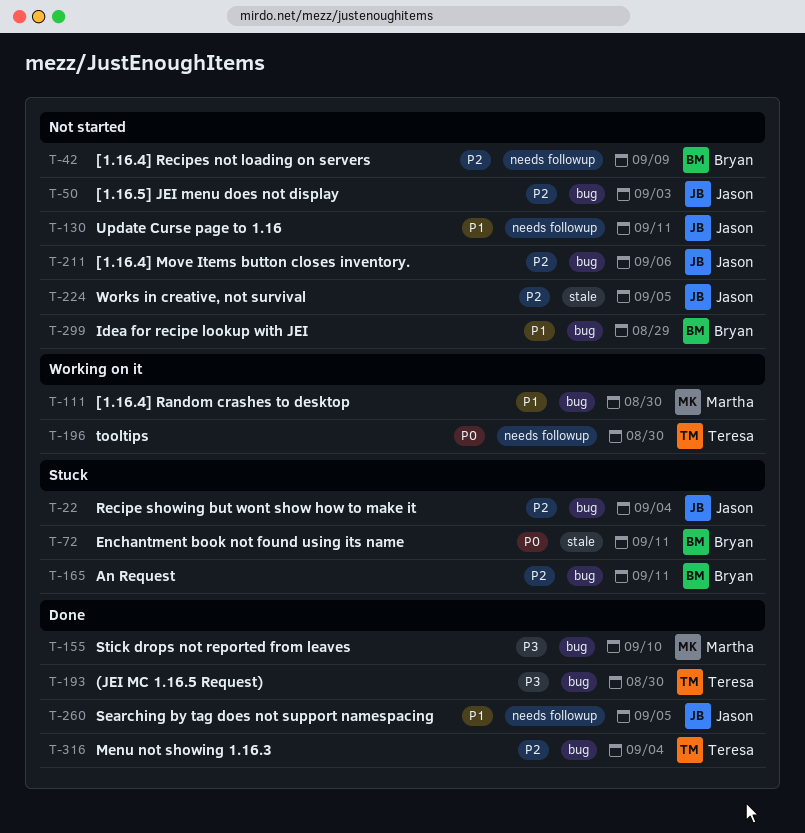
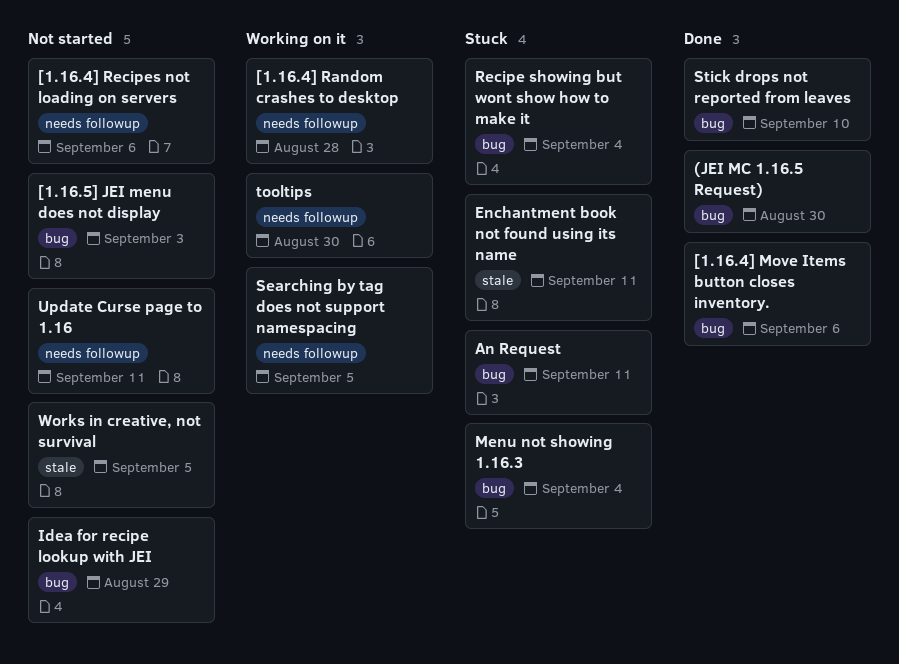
[1.16.4] Move Items button closes inventory., status: Not started -> Done
[1.16.4] Random crashes to desktop, label: bug -> needs followup
[1.16.4] Random crashes to desktop, due: Aug 30 -> Aug 28
[1.16.4] Recipes not loading on servers, due: Sep 9 -> Sep 6
Menu not showing 1.16.3, status: Done -> Stuck
Searching by tag does not support namespacing, status: Done -> Working on it

